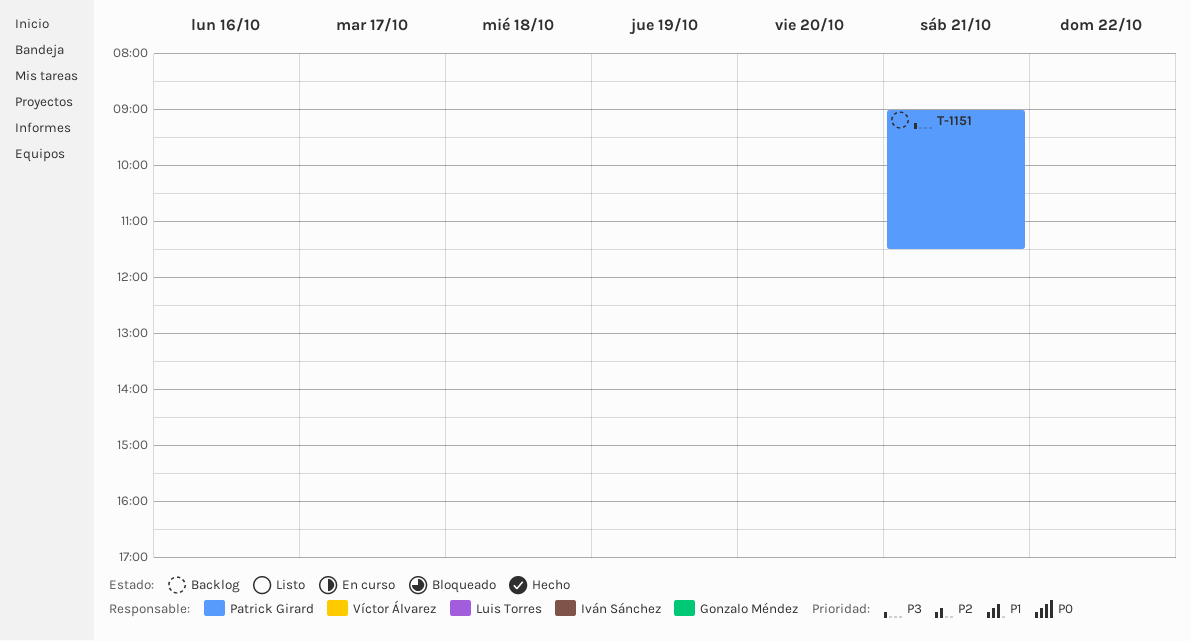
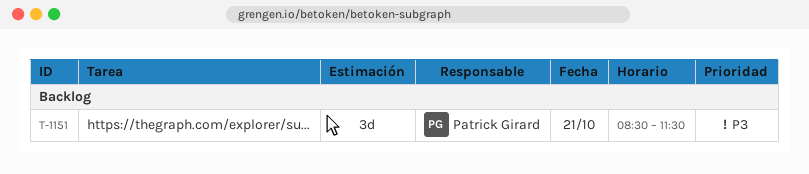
T-1151, begins: 09:00 -> 08:30

